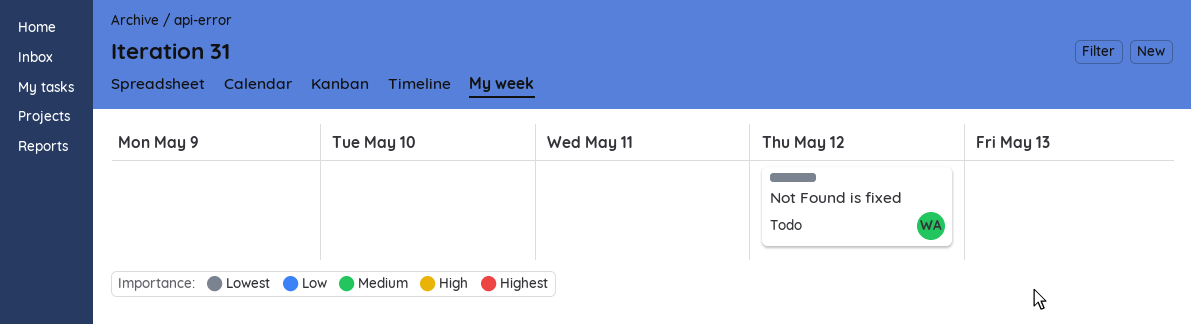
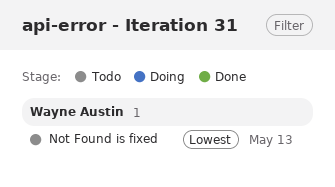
Not Found is fixed, due: May 12 -> May 13

